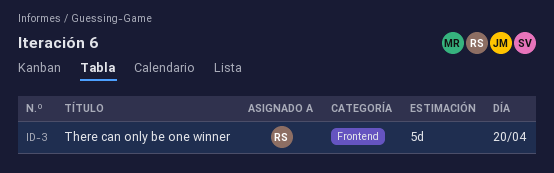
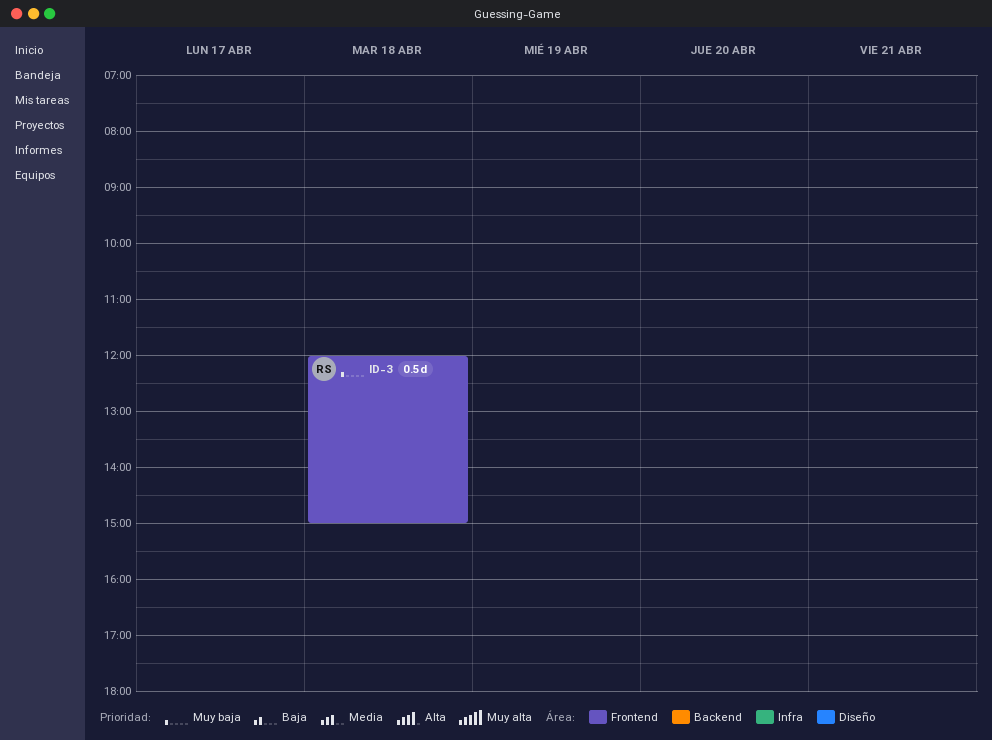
ID-3, estimate: 5d -> 0.5d
ID-3, day: Apr 20 -> Apr 18

